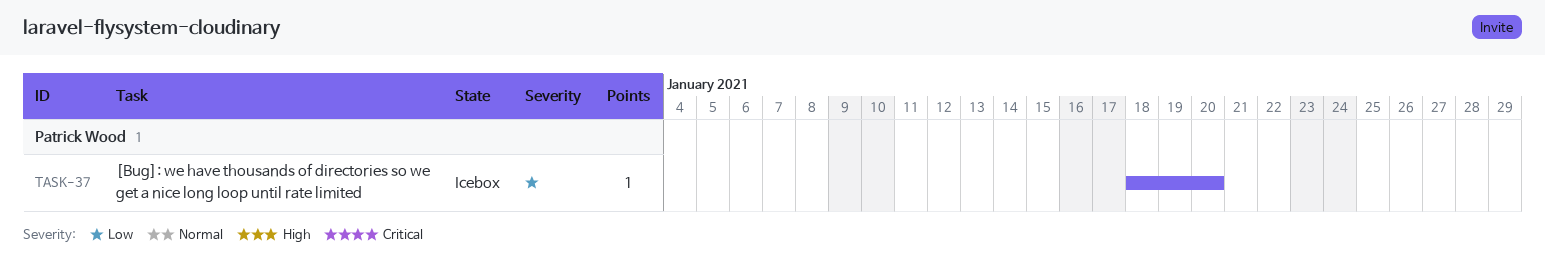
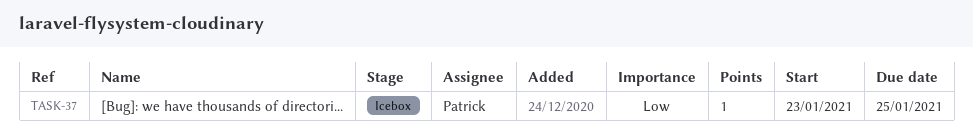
TASK-37, start: Jan 18 -> Jan 23
TASK-37, due: Jan 20 -> Jan 25

